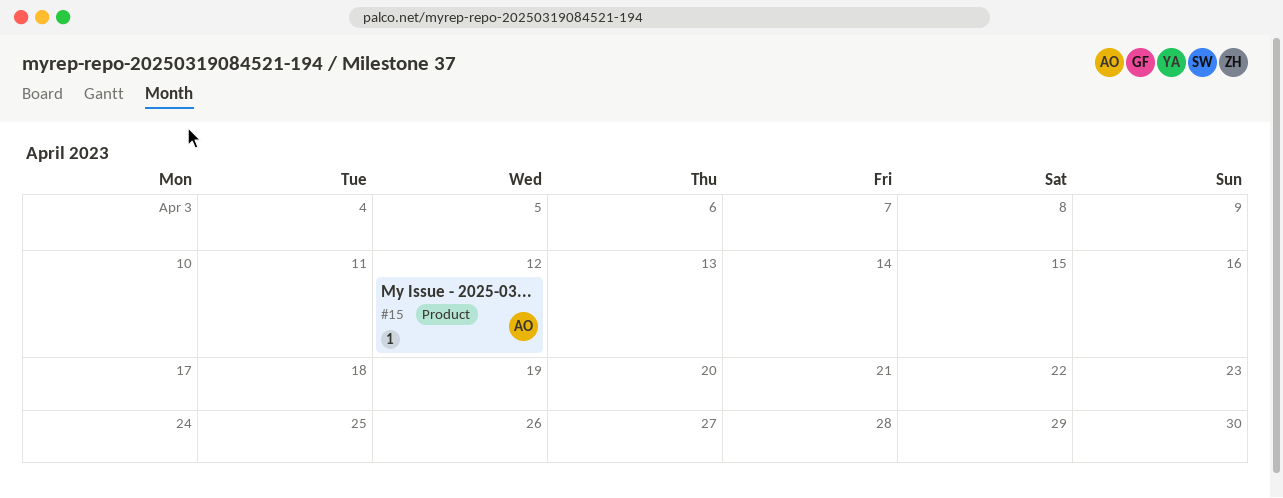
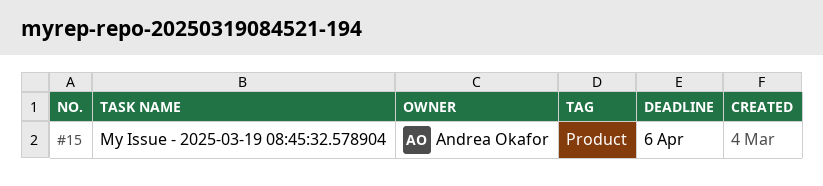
#15, due: Apr 12 -> Apr 6

